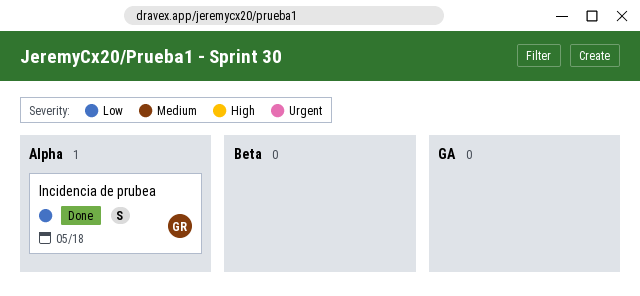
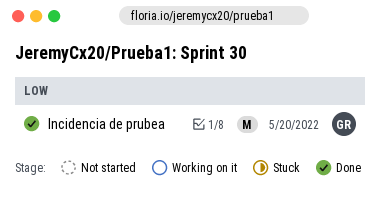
Incidencia de prubea, estimate: S -> M
Incidencia de prubea, due: May 18 -> May 20

